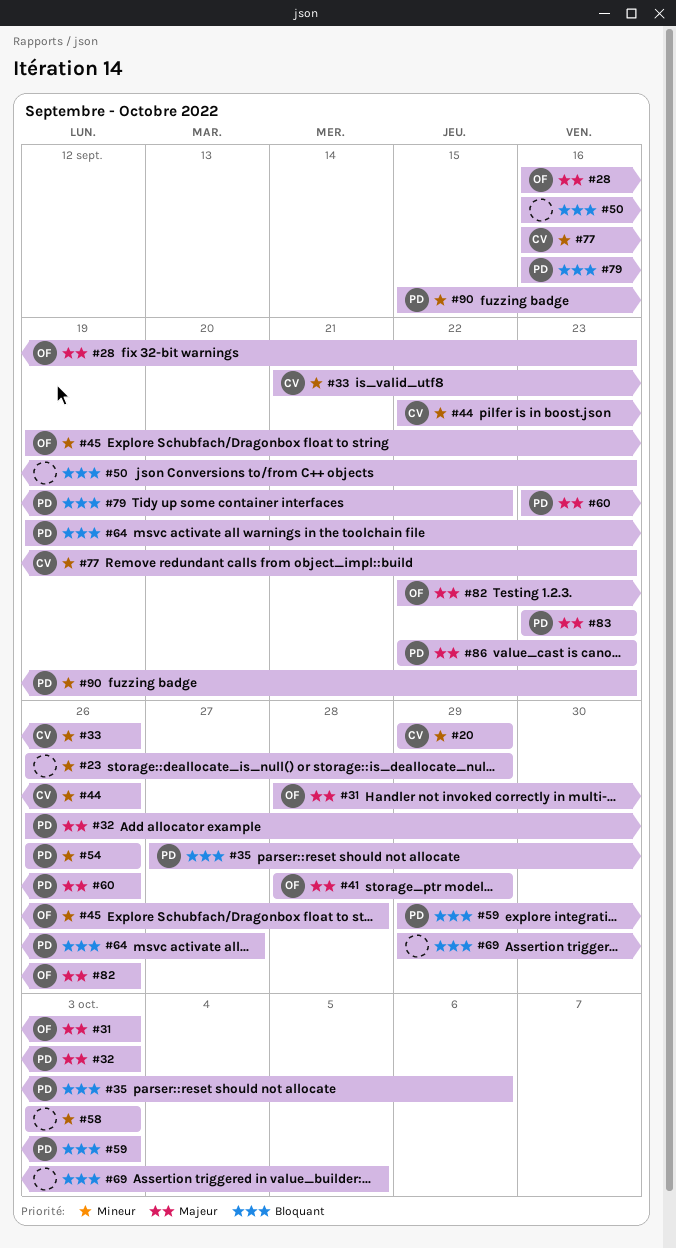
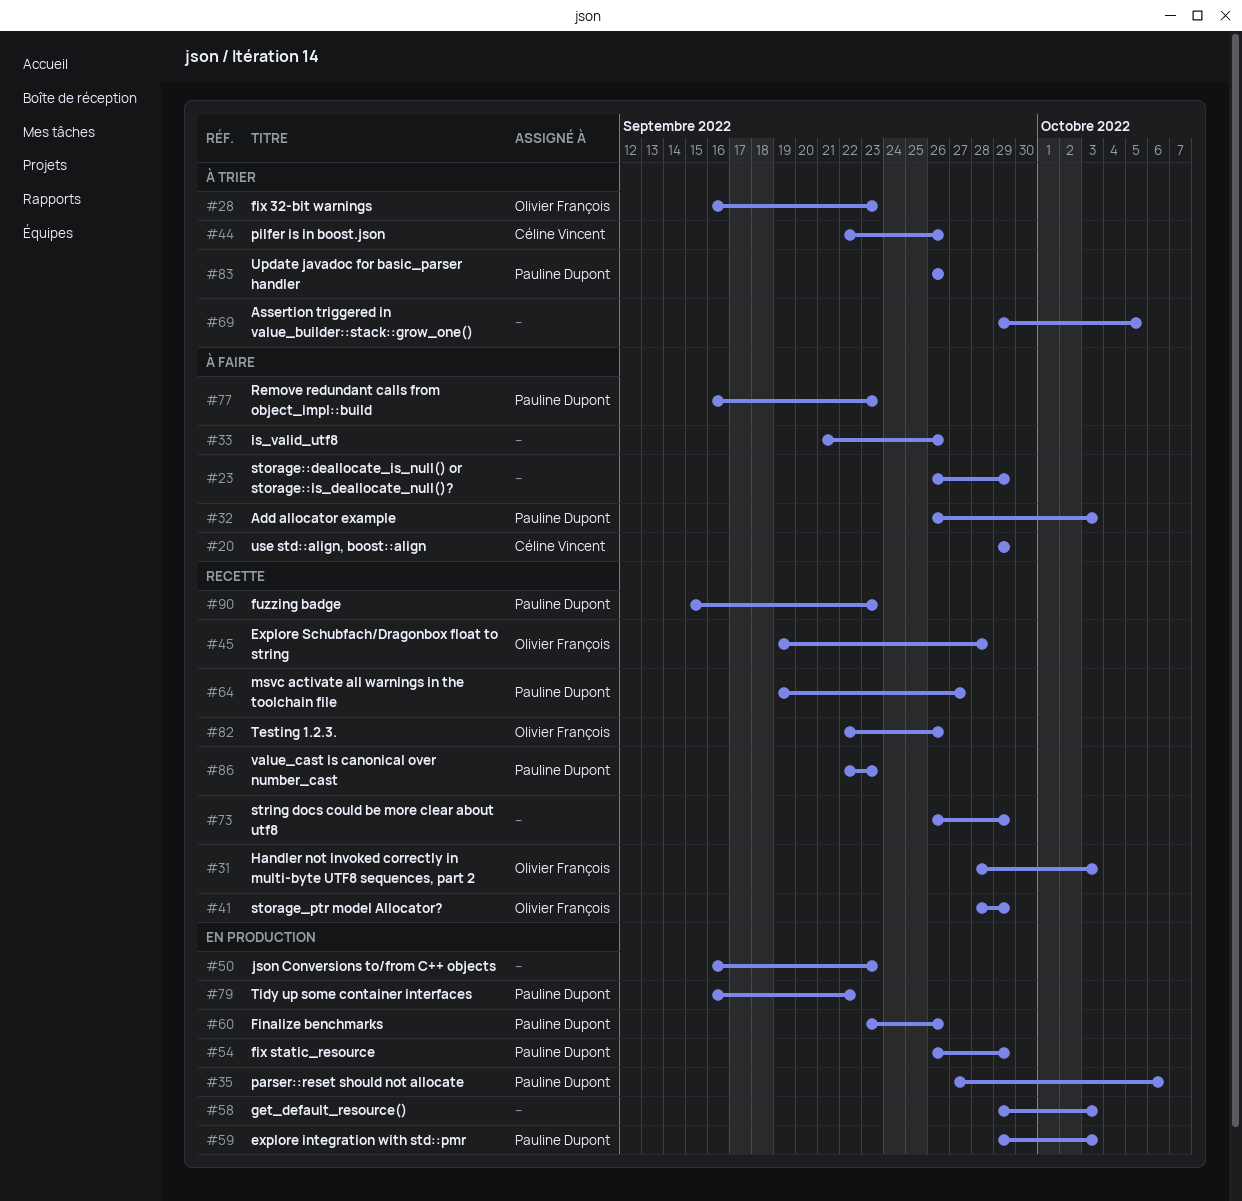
#33, owner: Céline Vincent -> none
#54, due: Sep 26 -> Sep 29
#58, start: Oct 3 -> Sep 29
#73: none -> present
#77, owner: Céline Vincent -> Pauline Dupont
#83, start: Sep 23 -> Sep 26
#83, due: Sep 23 -> Sep 26

